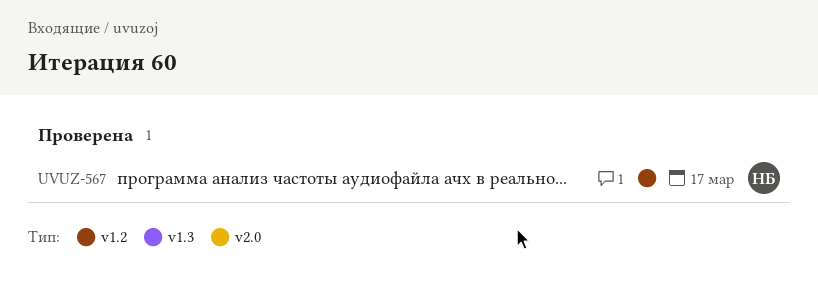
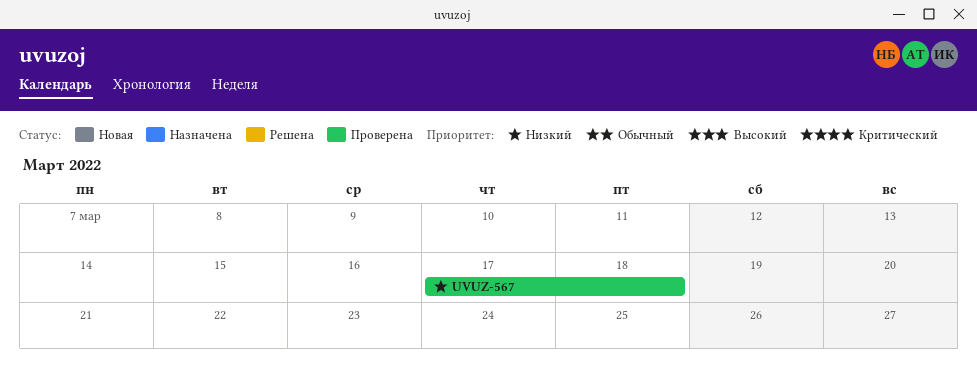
UVUZ-567, due: Mar 17 -> Mar 18

